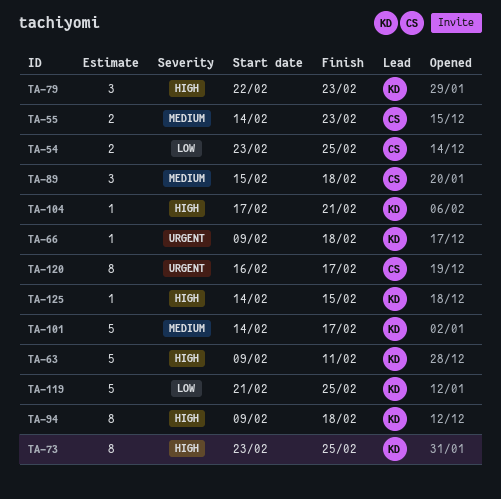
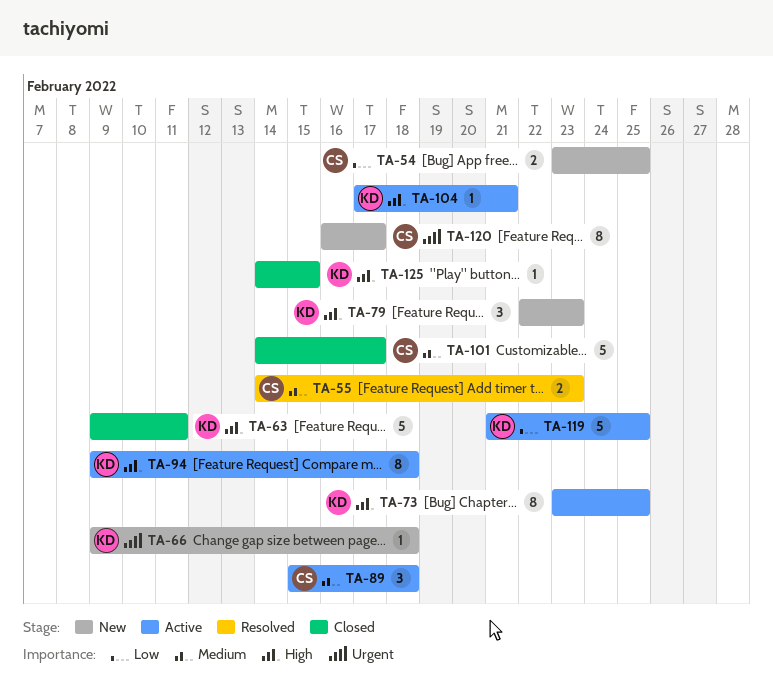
TA-101, owner: KD -> CS

